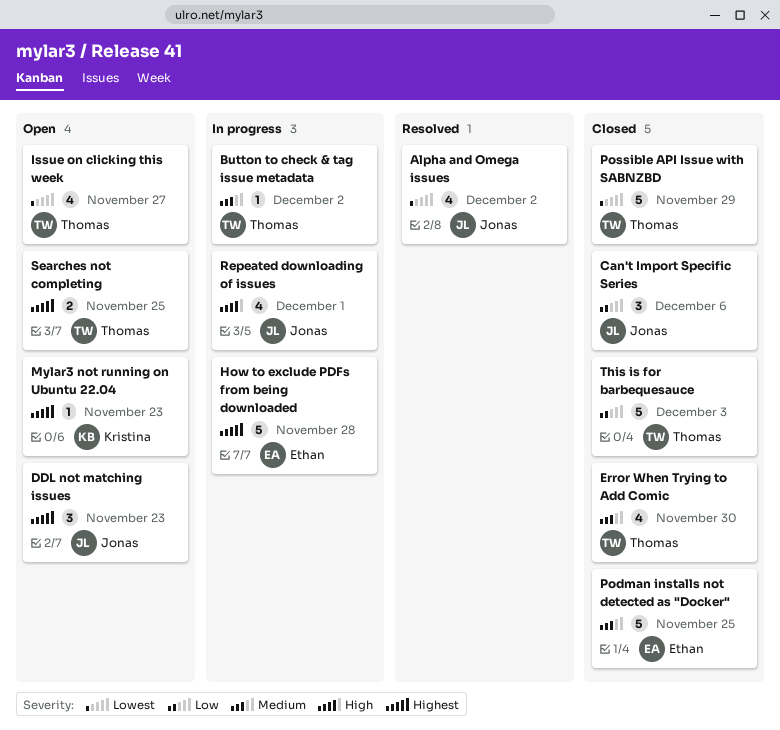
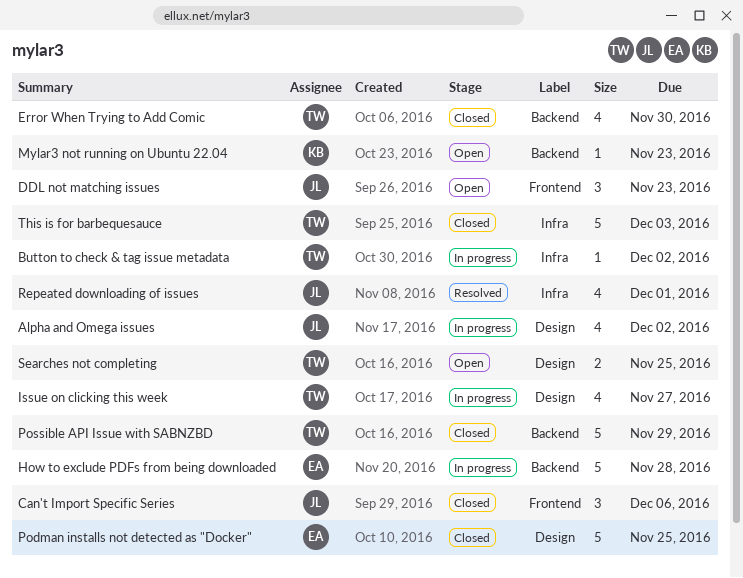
Alpha and Omega issues, status: Resolved -> In progress
Issue on clicking this week, status: Open -> In progress
Repeated downloading of issues, status: In progress -> Resolved

